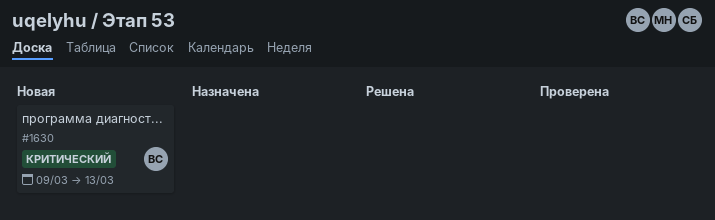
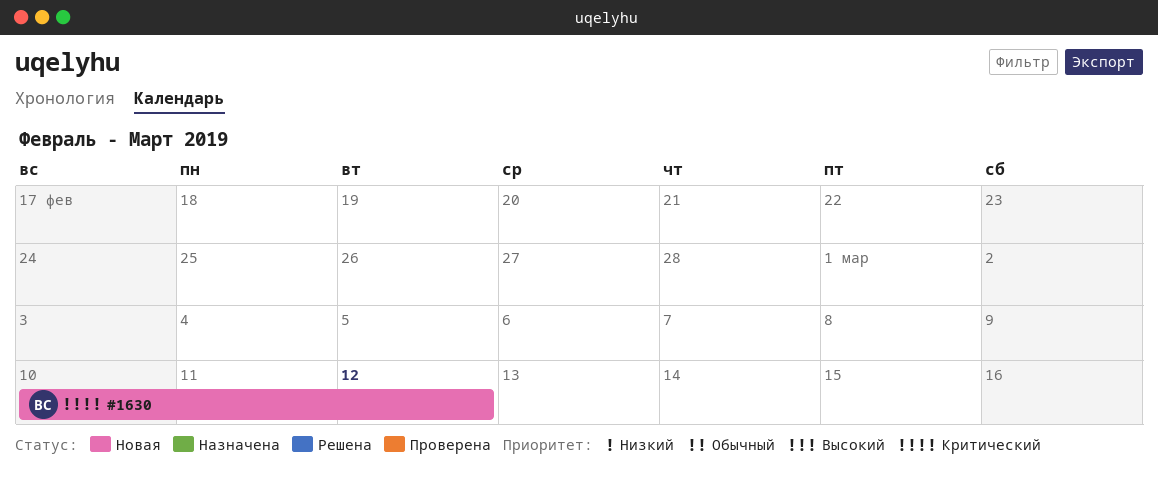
#1630, start: Mar 9 -> Mar 10
#1630, due: Mar 13 -> Mar 12

